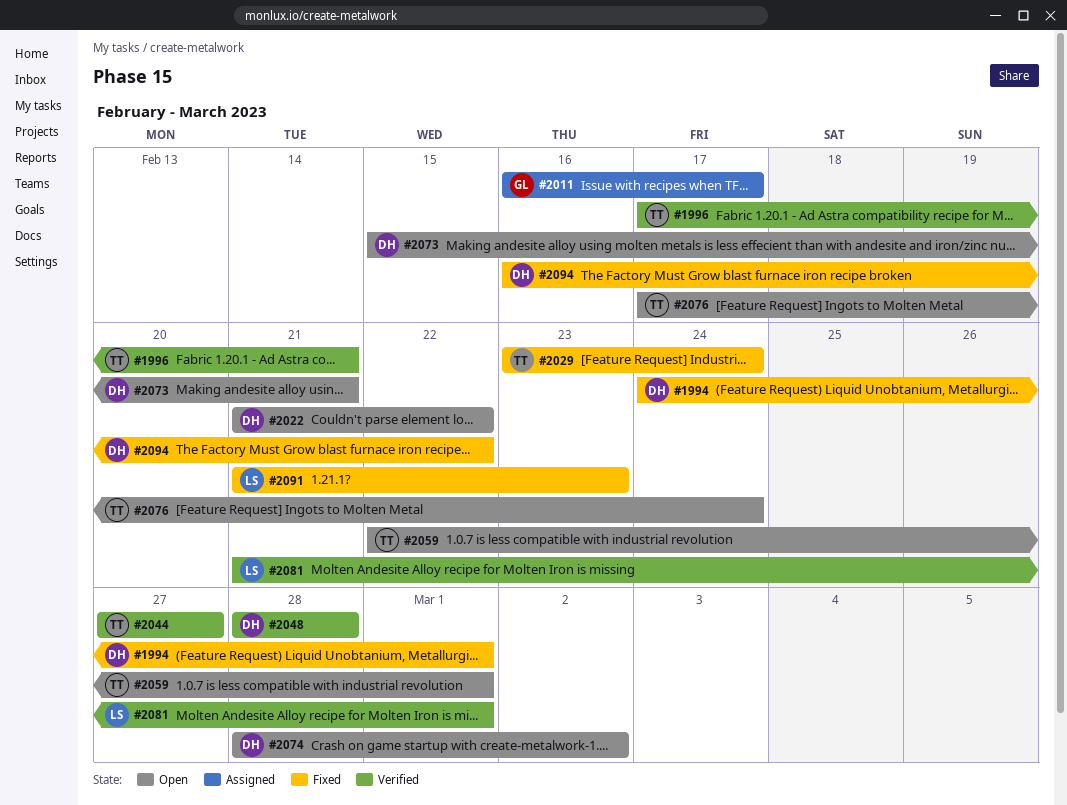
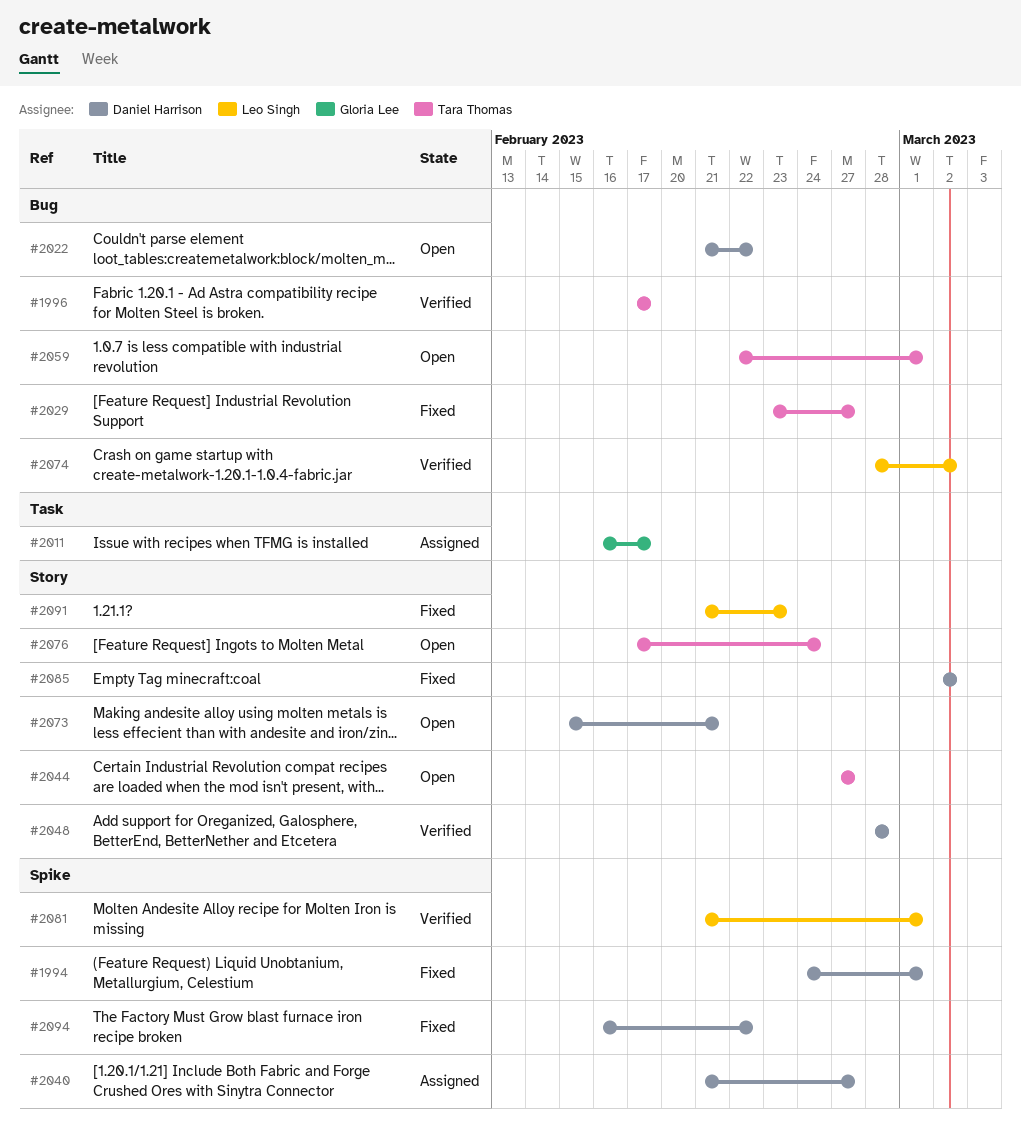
#1996, due: Feb 21 -> Feb 17
#2029, due: Feb 24 -> Feb 27
#2040: none -> present
#2044, status: Verified -> Open
#2074, status: Open -> Verified
#2074, owner: Daniel Harrison -> Leo Singh
#2085: none -> present

